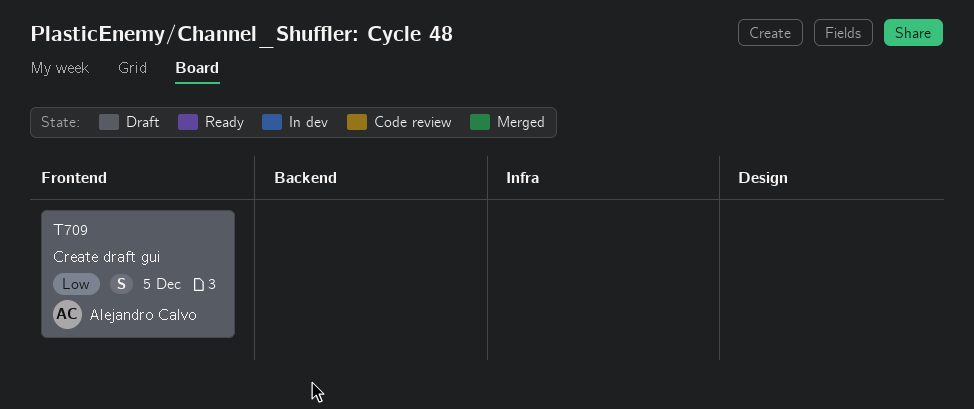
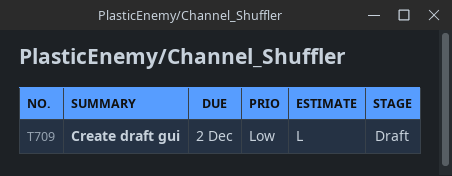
T709, estimate: S -> L
T709, due: Dec 5 -> Dec 2

